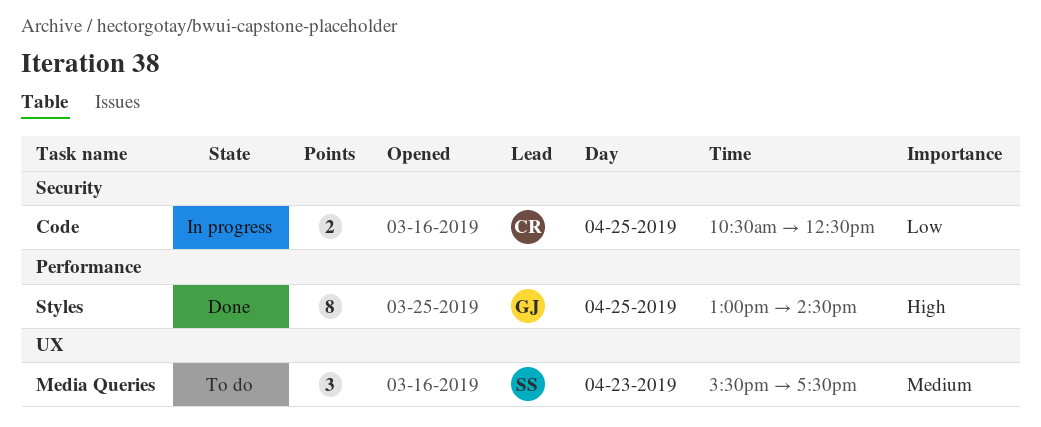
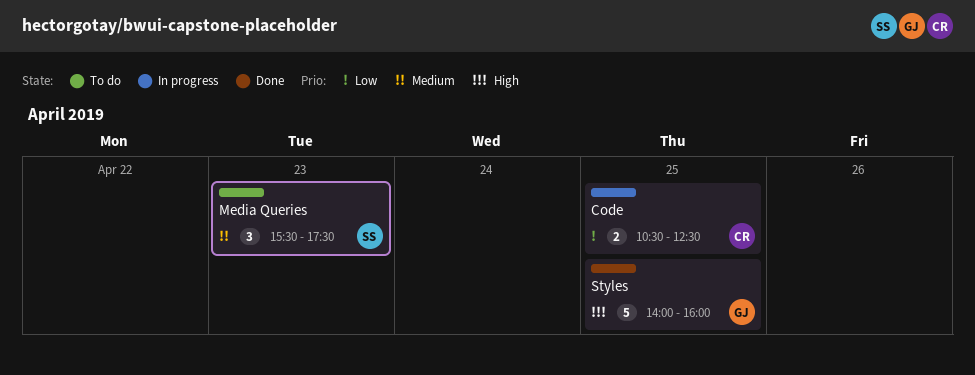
Styles, estimate: 8 -> 5
Styles, begins: 13:00 -> 14:00
Styles, ends: 14:30 -> 16:00

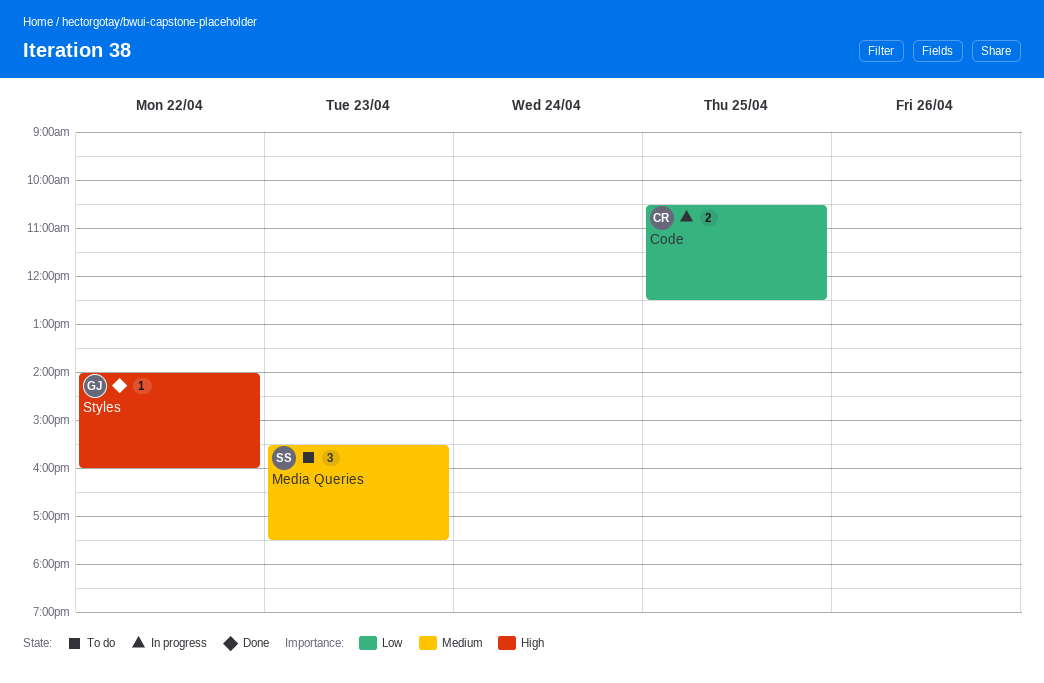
Styles, estimate: 5 -> 1
Styles, day: Apr 25 -> Apr 22

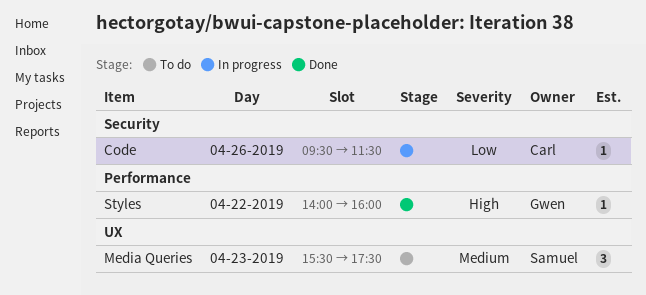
Code, estimate: 2 -> 1
Code, day: Apr 25 -> Apr 26
Code, begins: 10:30 -> 09:30
Code, ends: 12:30 -> 11:30

